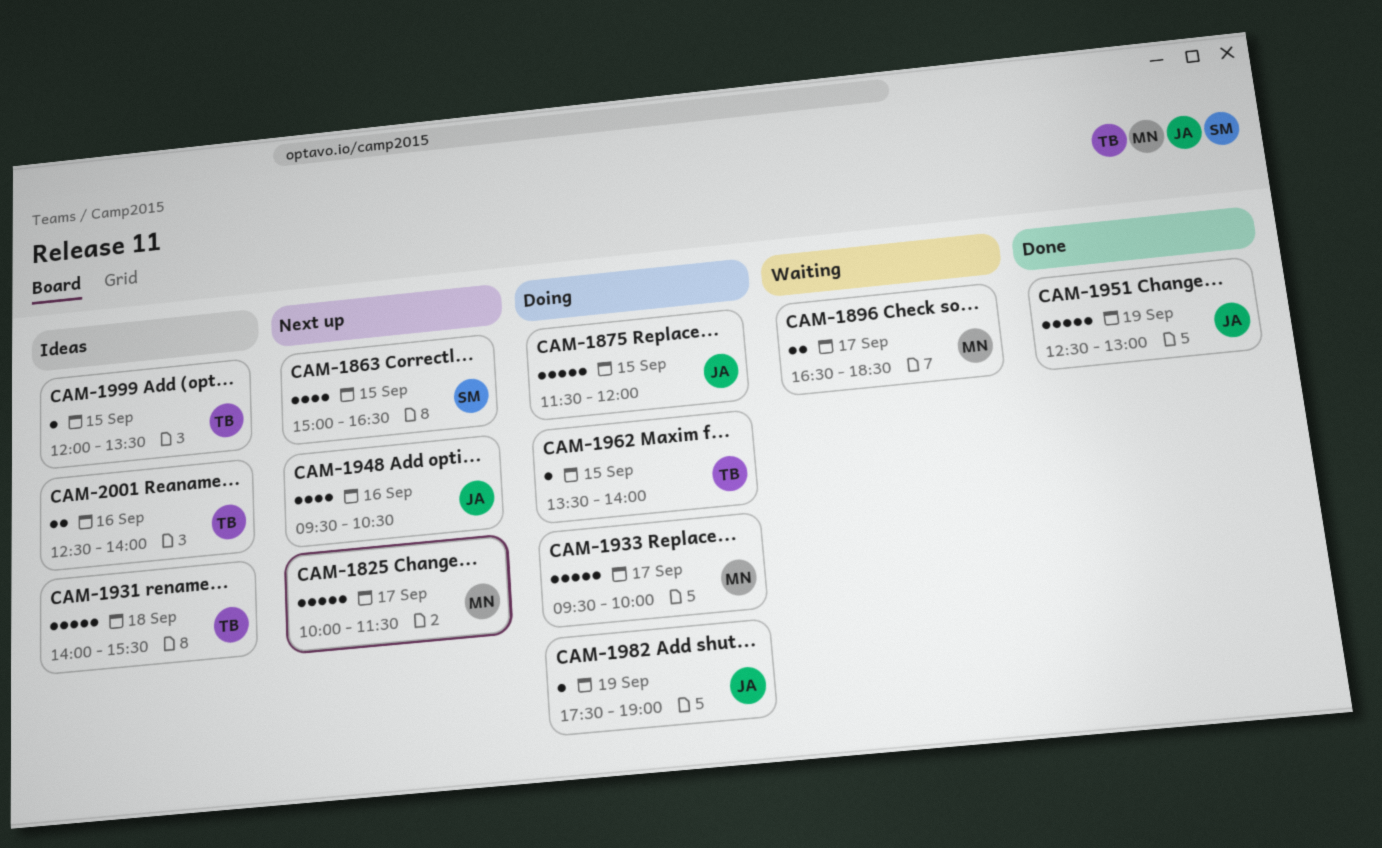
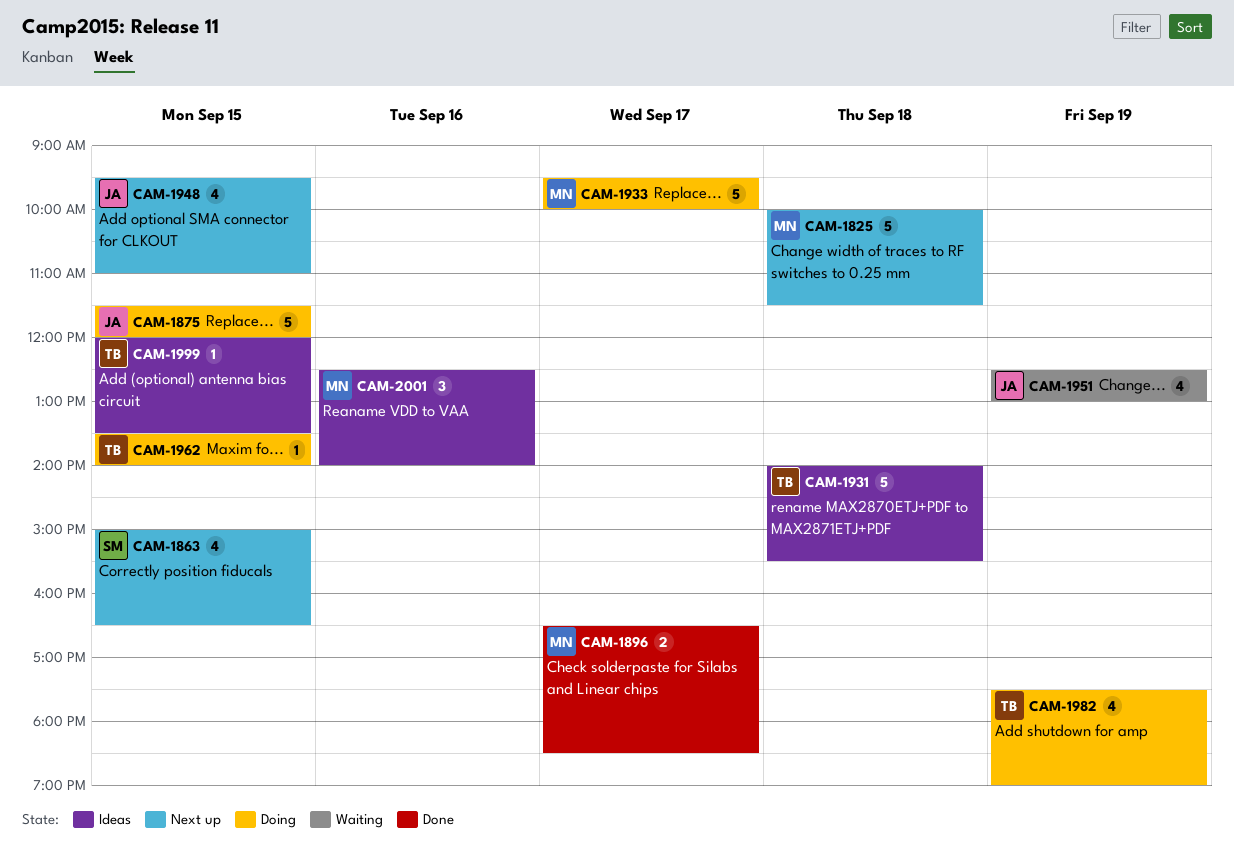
CAM-1825, day: Sep 17 -> Sep 18
CAM-1896, status: Waiting -> Done
CAM-1948, day: Sep 16 -> Sep 15
CAM-1948, ends: 10:30 -> 11:00
CAM-1951, status: Done -> Waiting
CAM-1951, estimate: 5 -> 4
CAM-1982, owner: JA -> TB
CAM-1982, estimate: 1 -> 4
CAM-2001, owner: TB -> MN
CAM-2001, estimate: 2 -> 3

